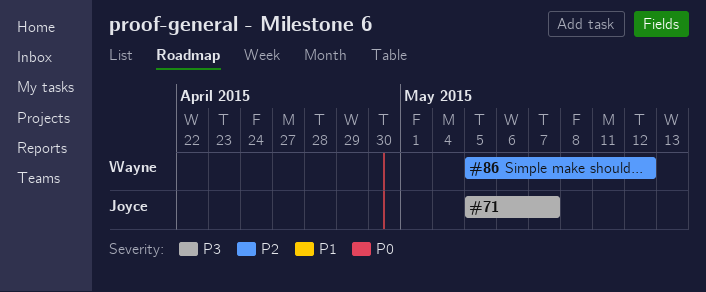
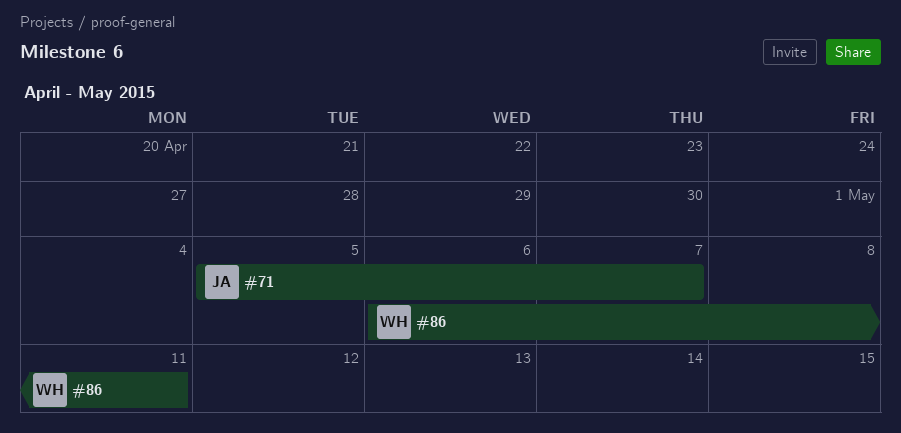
#86, start: May 5 -> May 6
#86, due: May 12 -> May 11

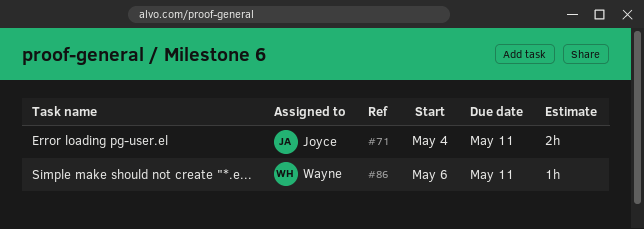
#71, start: May 5 -> May 4
#71, due: May 7 -> May 11

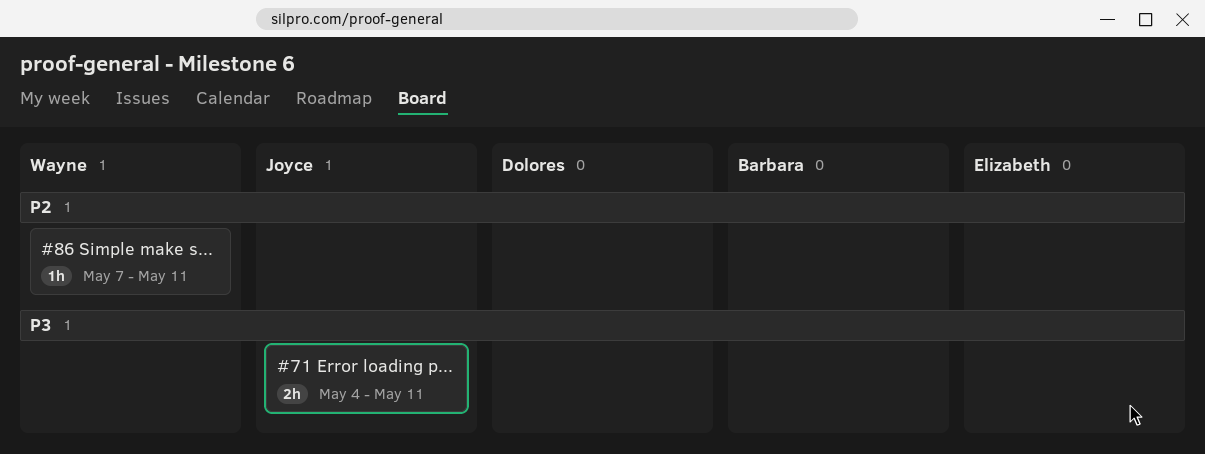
#86, start: May 6 -> May 7

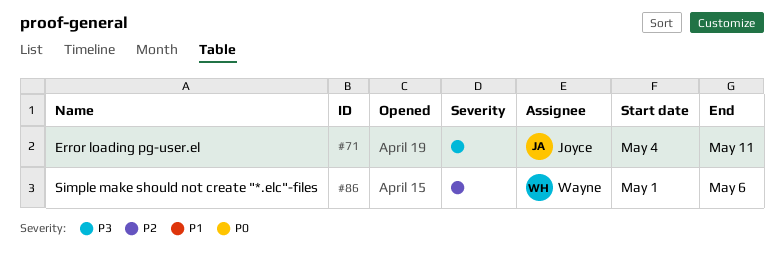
#86, start: May 7 -> May 1
#86, due: May 11 -> May 6

